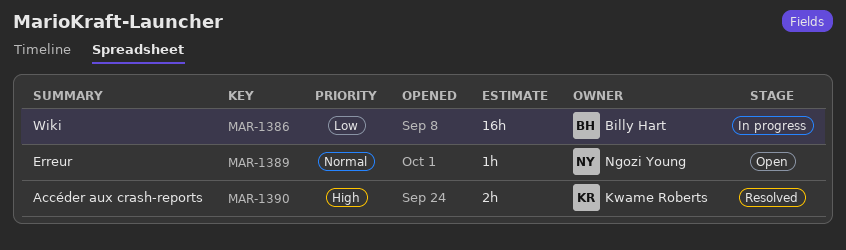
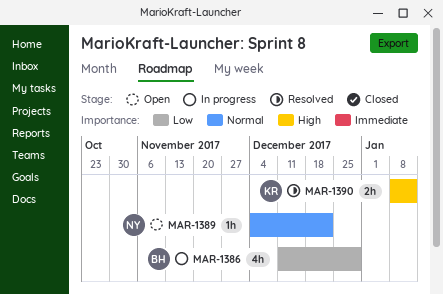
MAR-1386, estimate: 16h -> 4h

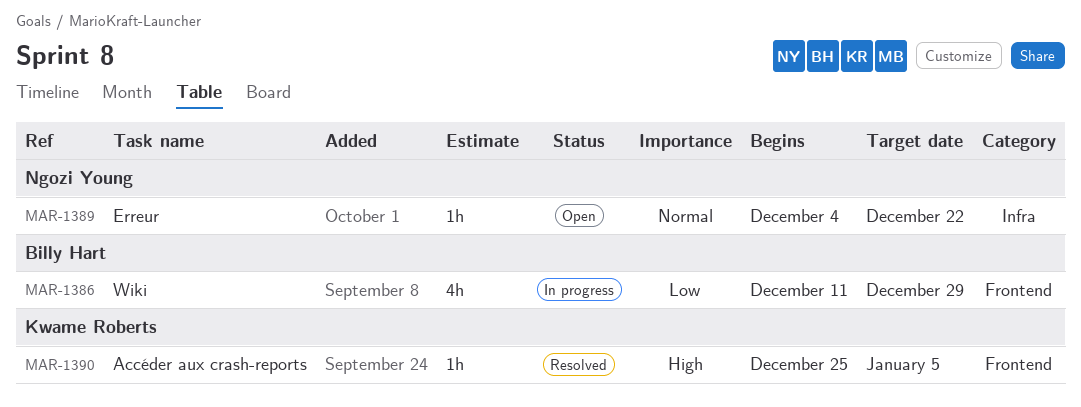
MAR-1390, estimate: 2h -> 1h
MAR-1390, start: Jan 8 -> Dec 25
MAR-1390, due: Jan 12 -> Jan 5

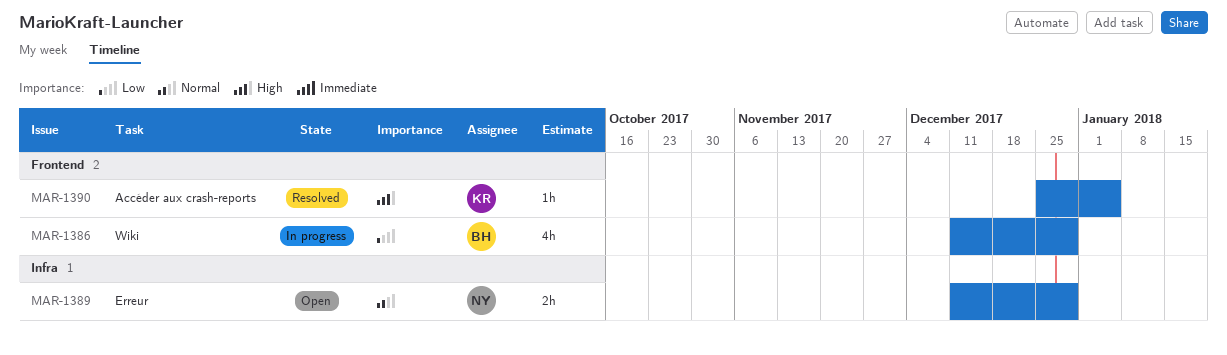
MAR-1389, estimate: 1h -> 2h
MAR-1389, start: Dec 4 -> Dec 11
MAR-1389, due: Dec 22 -> Dec 29

